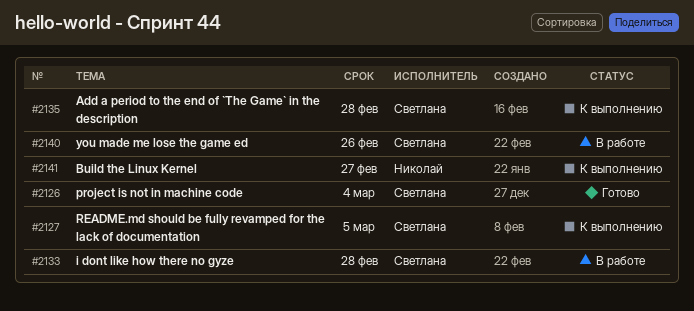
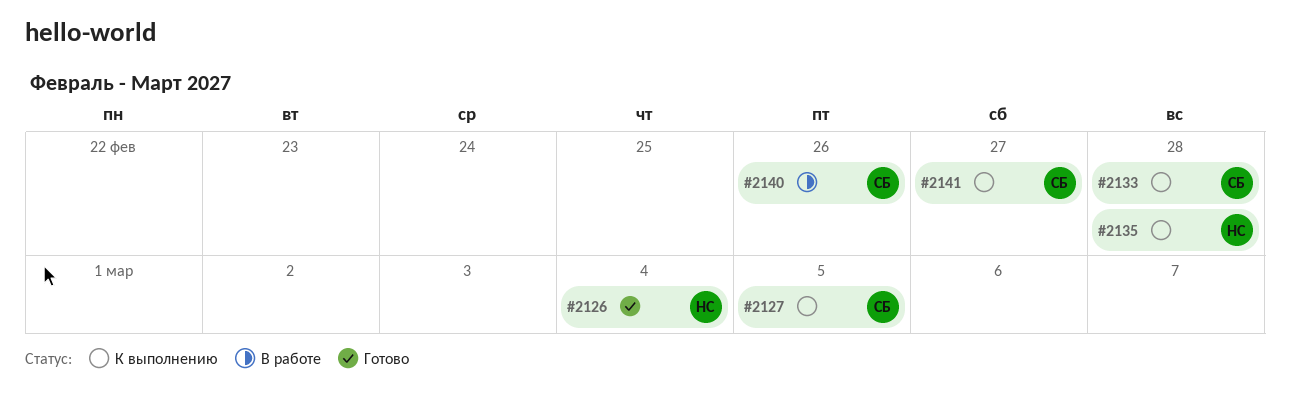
#2126, owner: Светлана -> Николай
#2133, status: В работе -> К выполнению
#2135, owner: Светлана -> Николай
#2141, owner: Николай -> Светлана

